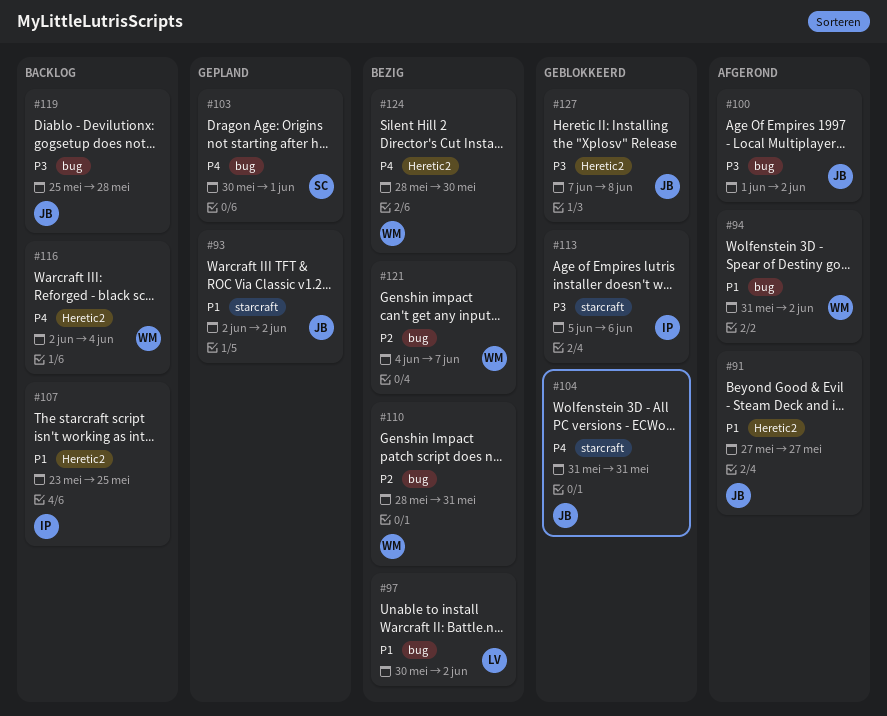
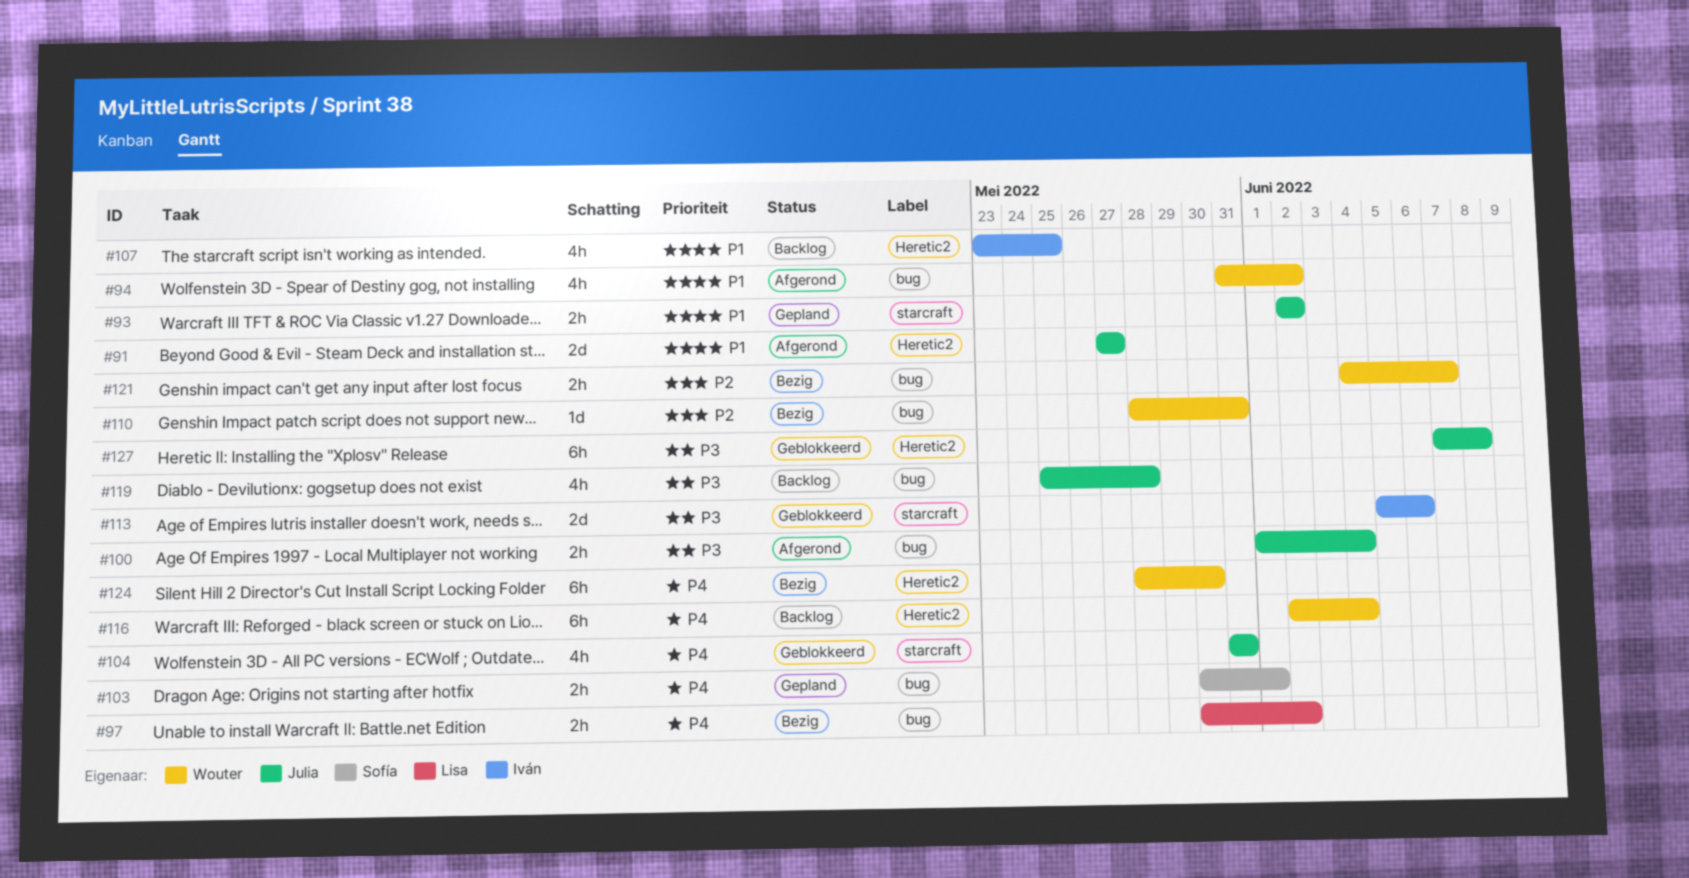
#97, priority: P1 -> P4
#100, due: Jun 2 -> Jun 4

